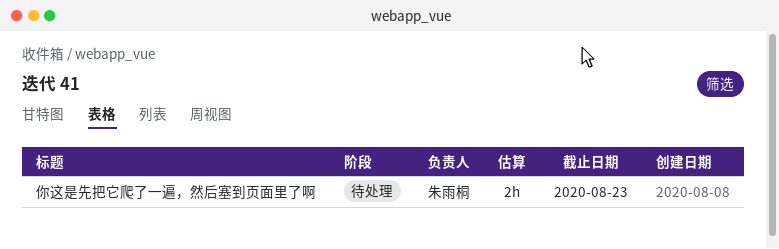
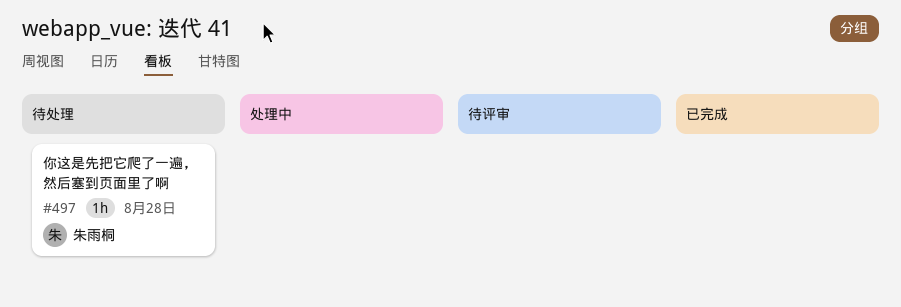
你这是先把它爬了一遍，然后塞到页面里了啊, estimate: 2h -> 1h
你这是先把它爬了一遍，然后塞到页面里了啊, due: Aug 23 -> Aug 28

